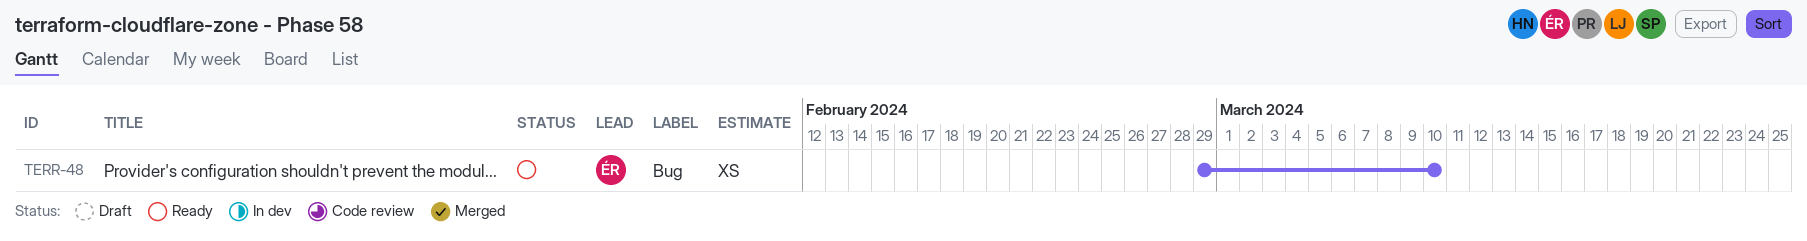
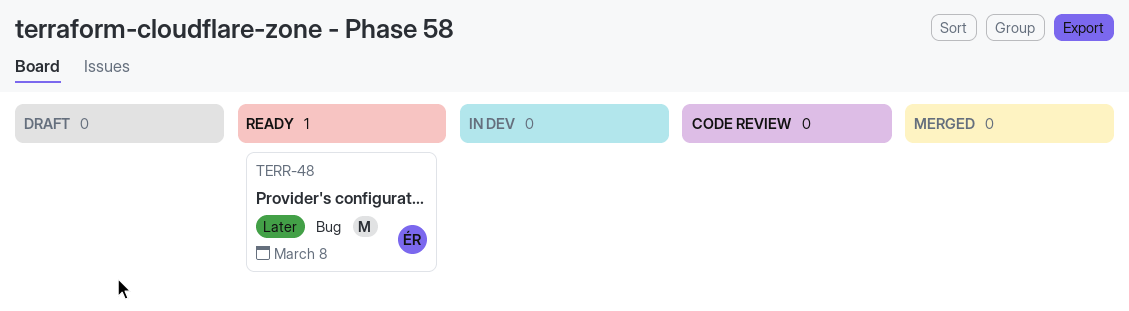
TERR-48, estimate: XS -> M
TERR-48, due: Mar 10 -> Mar 8

